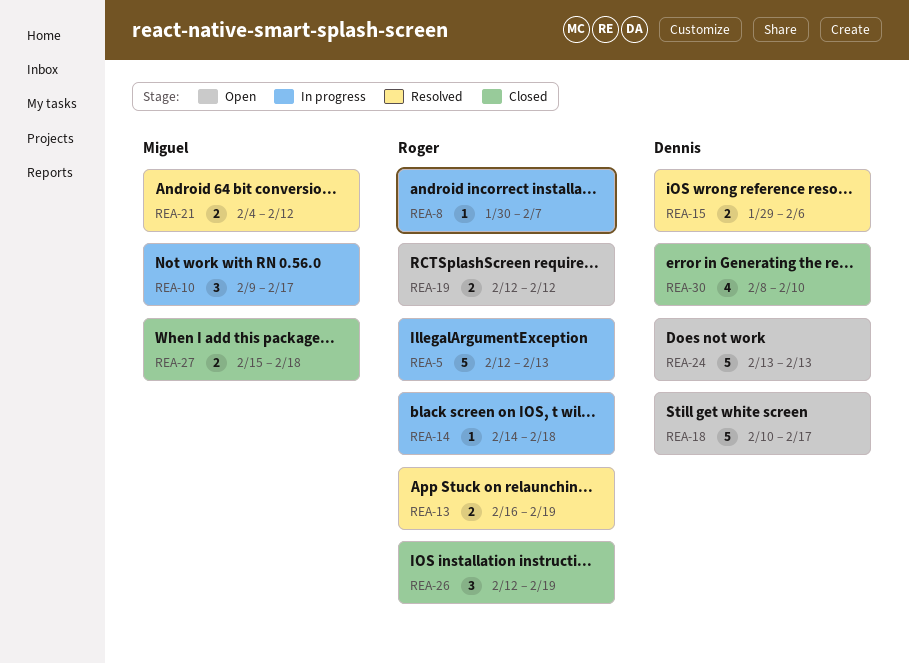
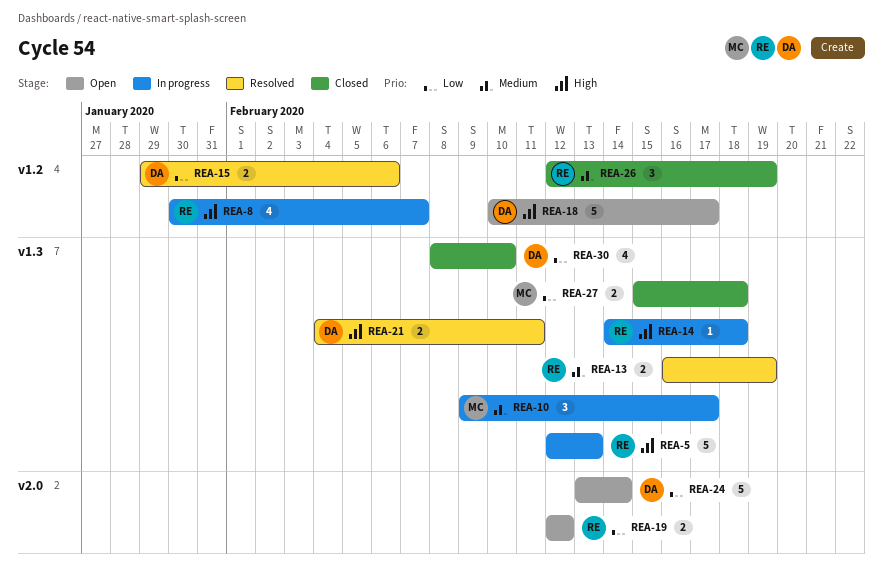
REA-8, estimate: 1 -> 4
REA-21, owner: Miguel -> Dennis
REA-21, due: Feb 12 -> Feb 11
REA-24, due: Feb 13 -> Feb 14

